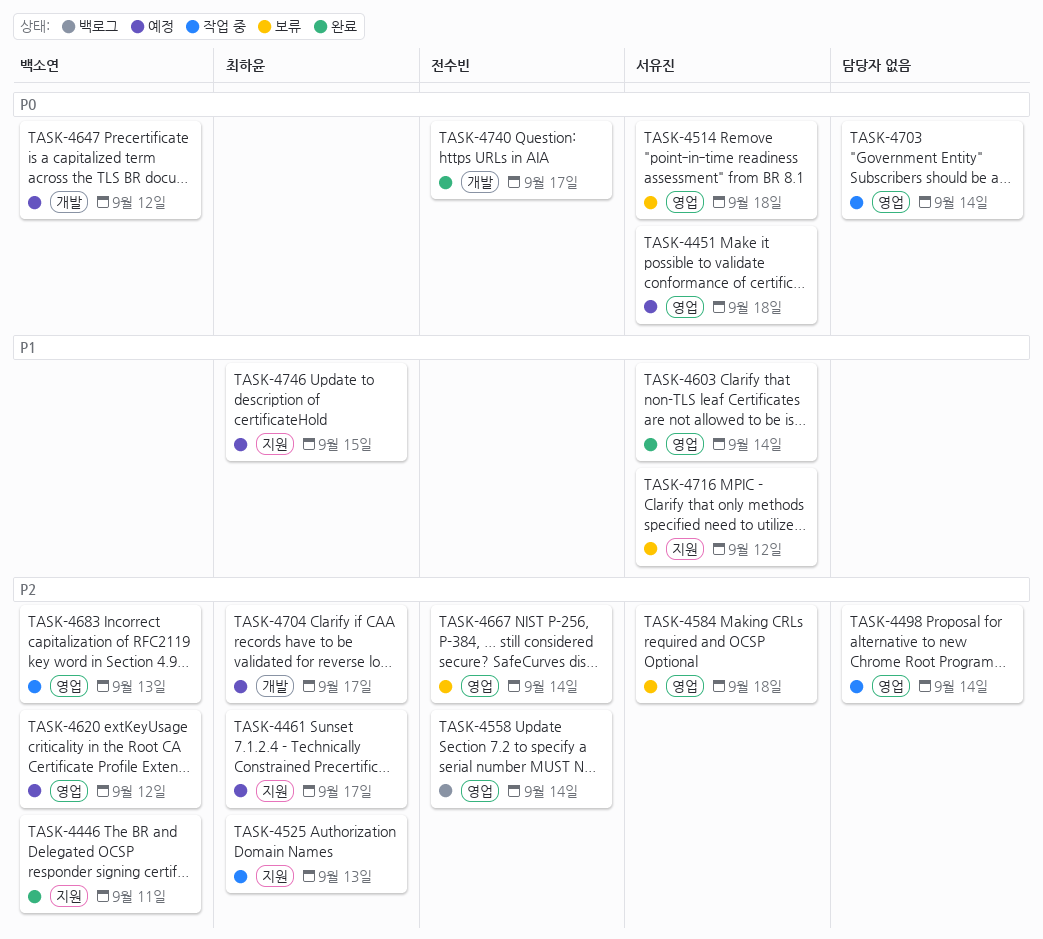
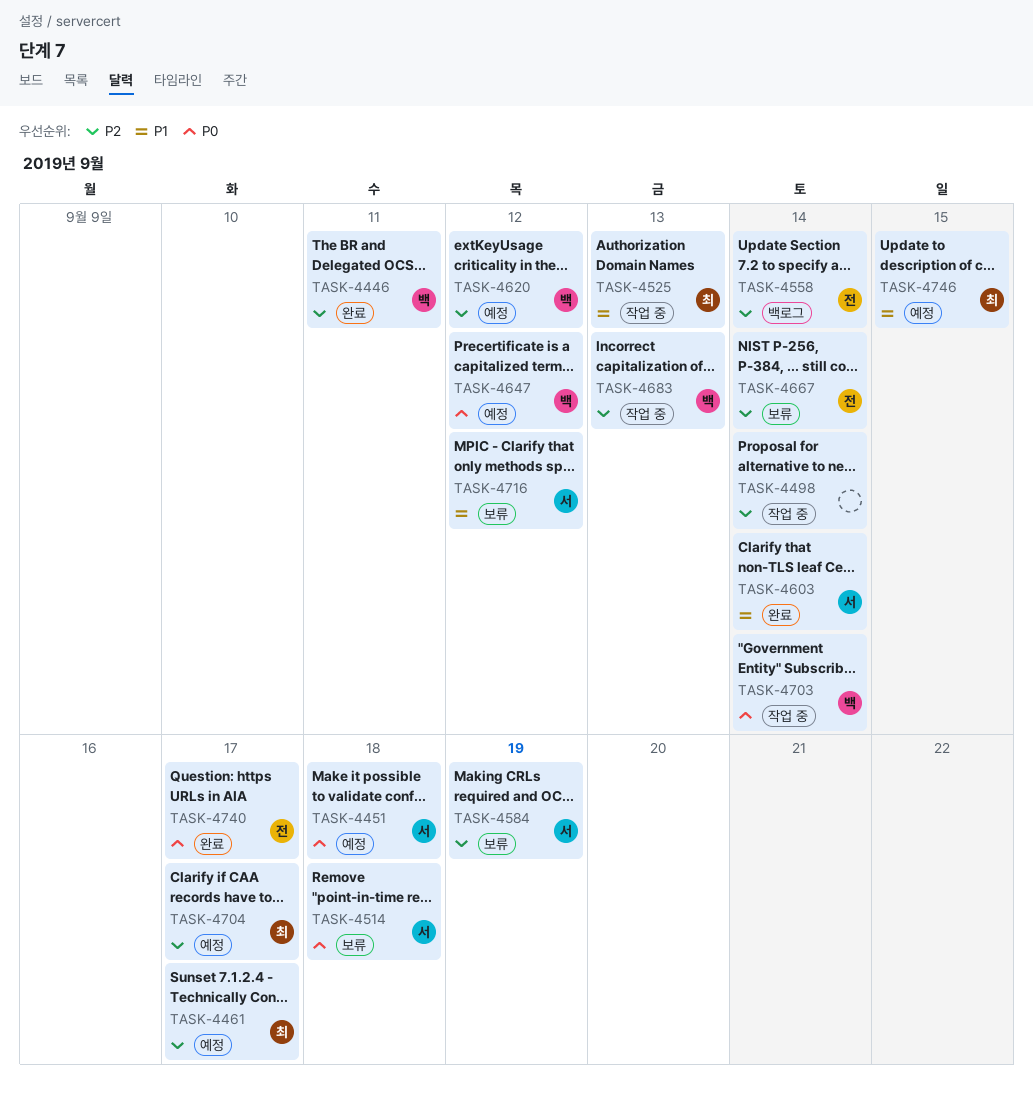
TASK-4525, priority: P2 -> P1
TASK-4584, due: Sep 18 -> Sep 19
TASK-4703, owner: none -> 백소연

